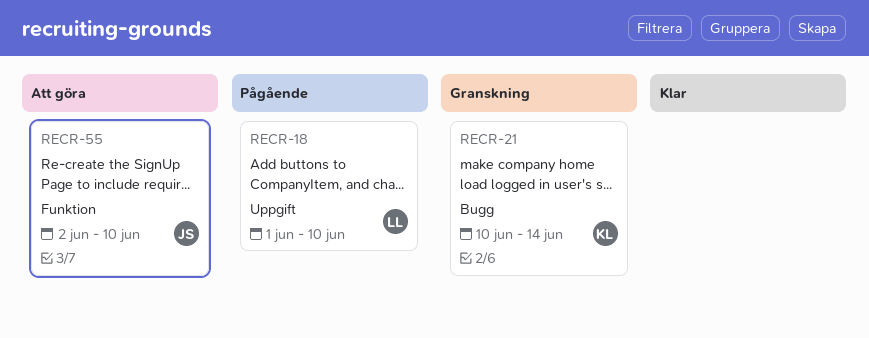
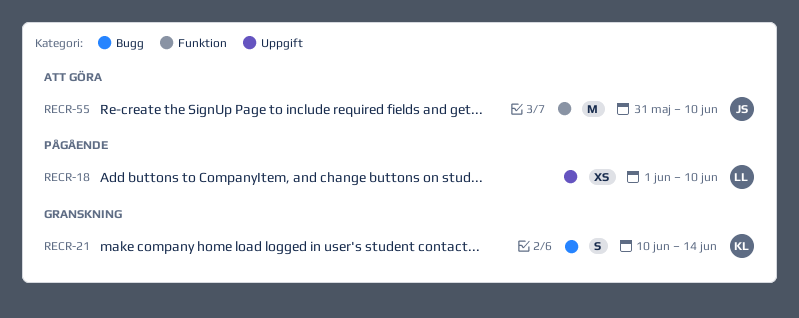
RECR-55, start: Jun 2 -> May 31

